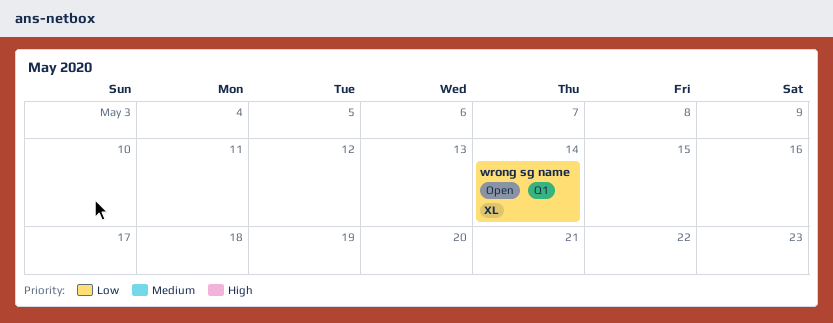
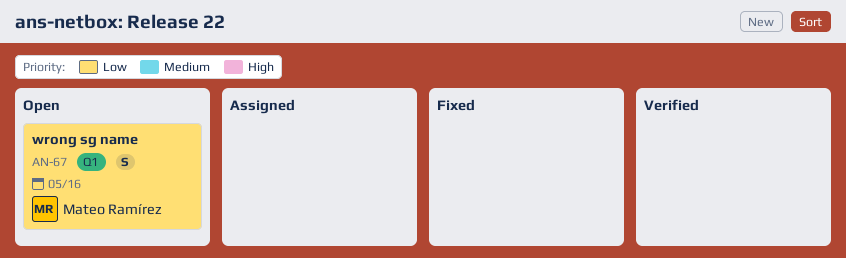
wrong sg name, estimate: XL -> S
wrong sg name, due: May 14 -> May 16

